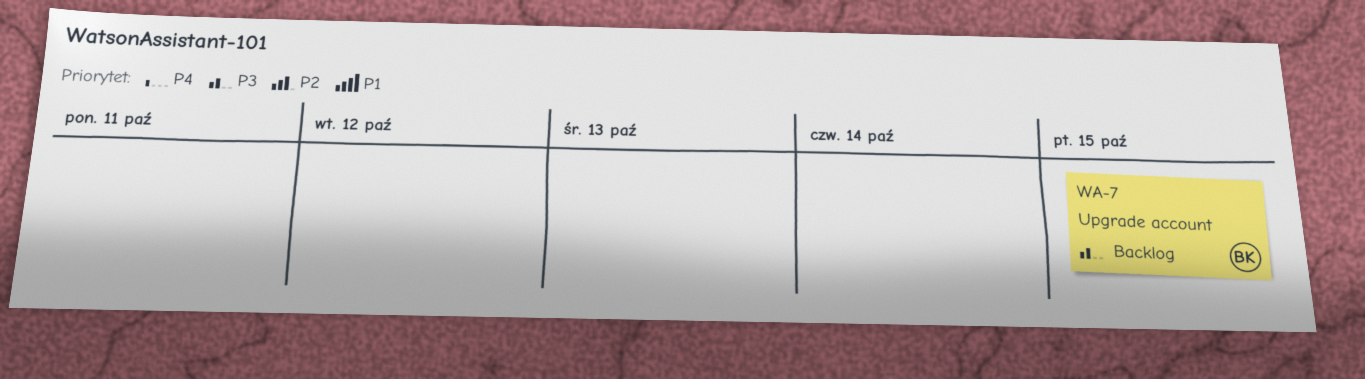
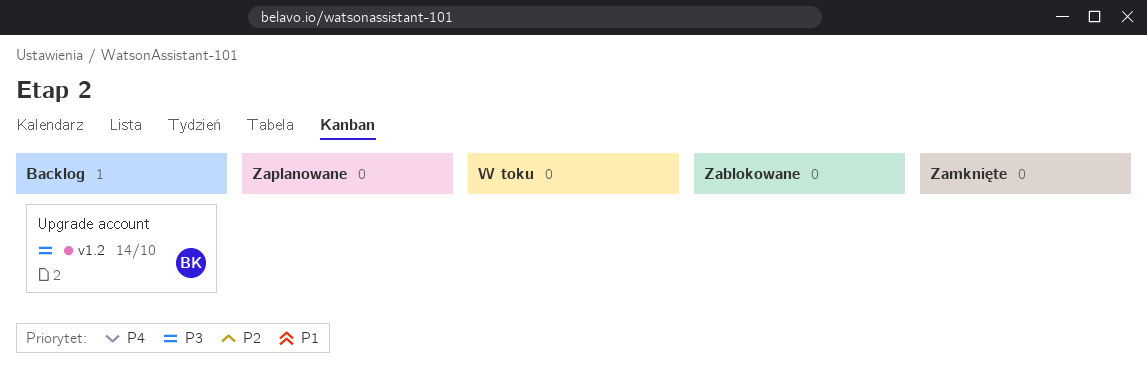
Upgrade account, due: Oct 15 -> Oct 14

